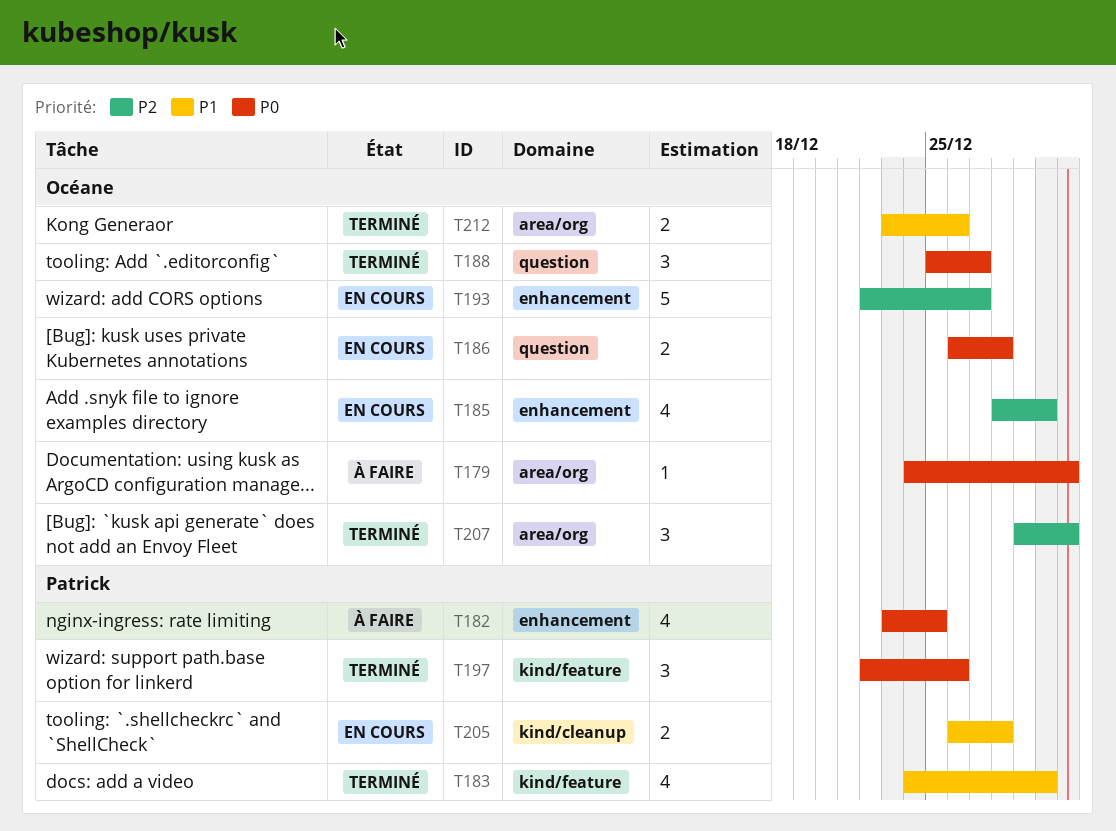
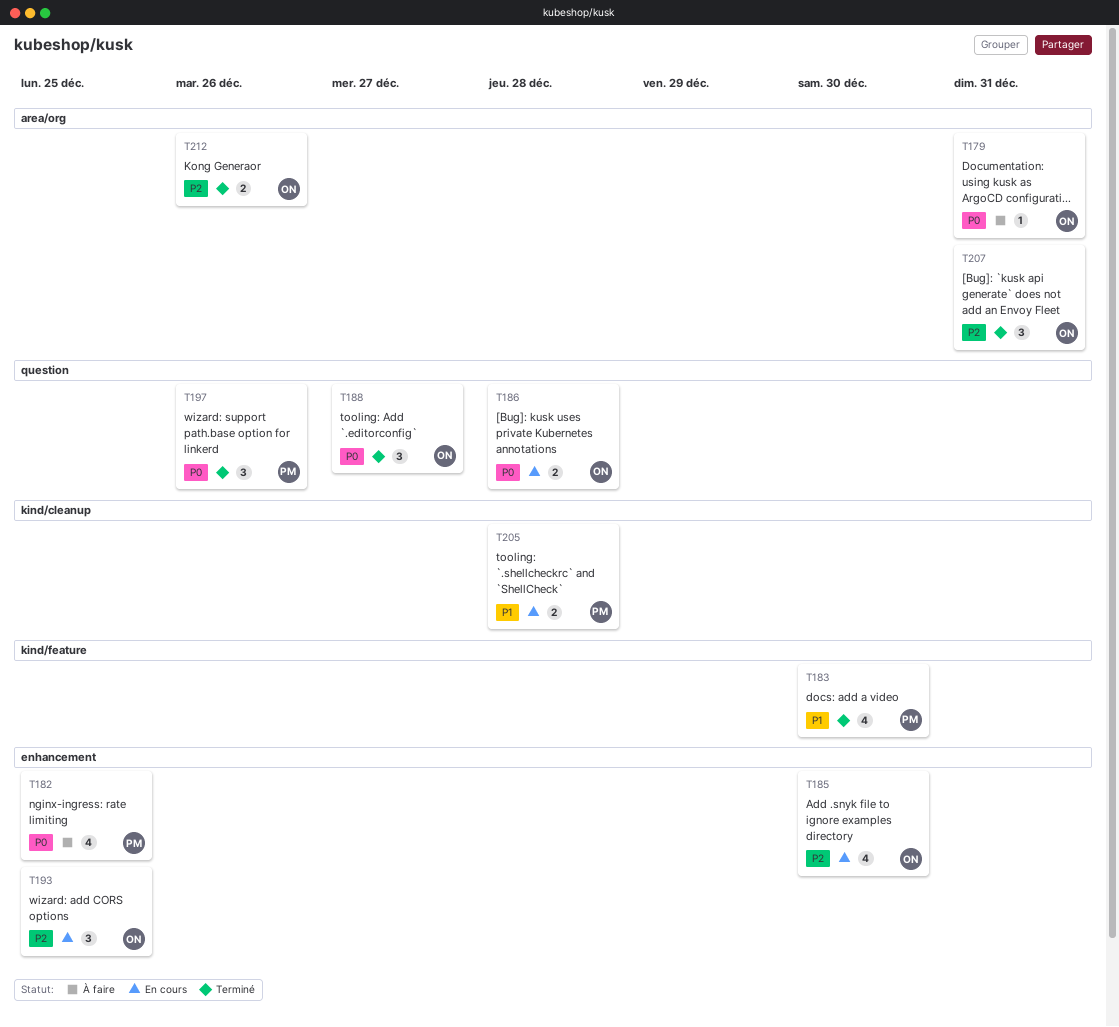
T193, estimate: 5 -> 3
T193, due: Dec 27 -> Dec 25
T197, label: kind/feature -> question
T212, priority: P1 -> P2

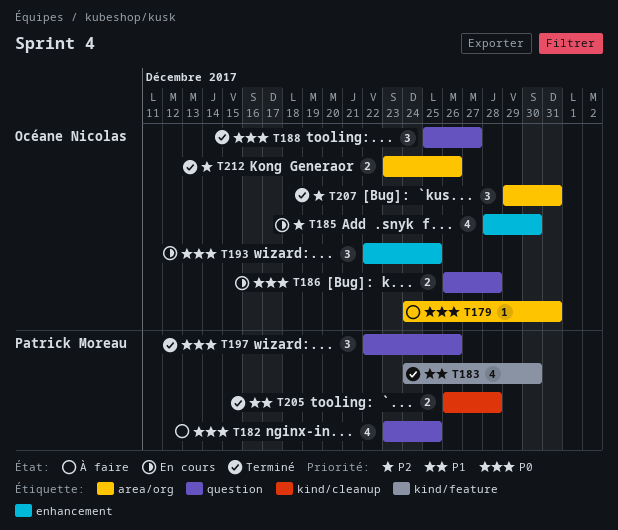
T182, label: enhancement -> question
T193, priority: P2 -> P0
T205, status: En cours -> Terminé

